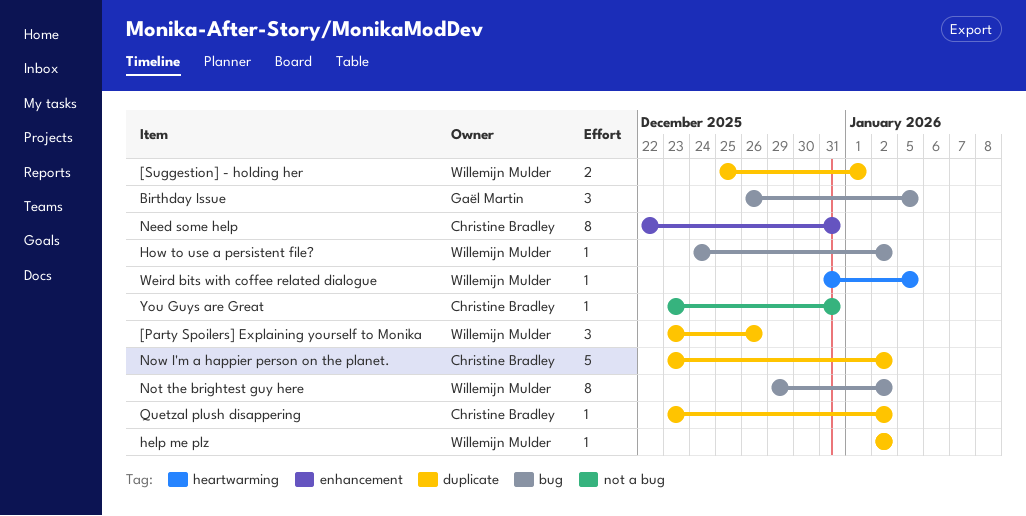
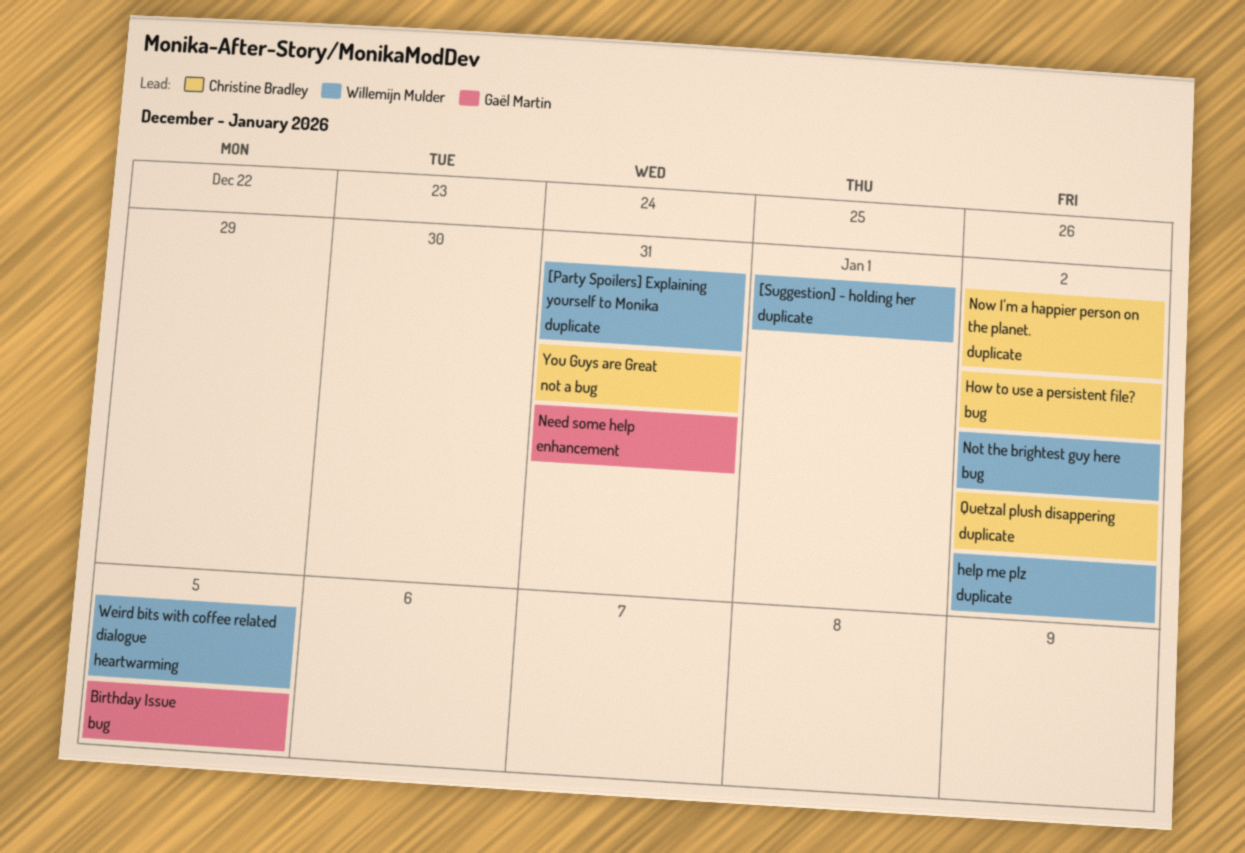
[Party Spoilers] Explaining yourself to Monika, due: Dec 26 -> Dec 31
How to use a persistent file?, owner: Willemijn Mulder -> Christine Bradley
Need some help, owner: Christine Bradley -> Gaël Martin

